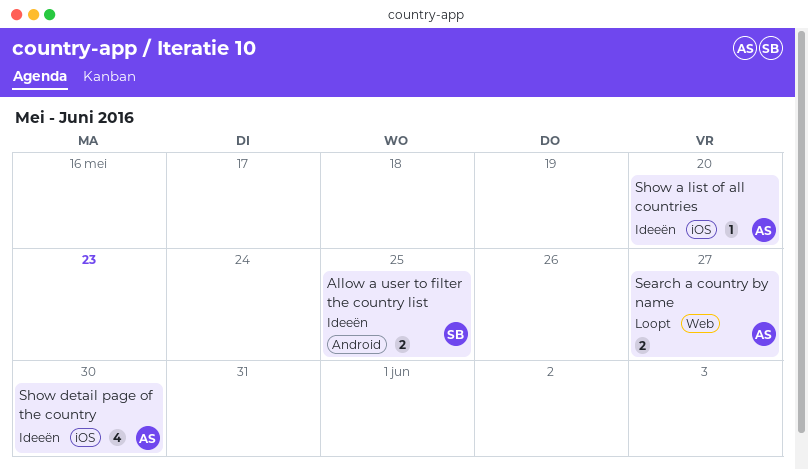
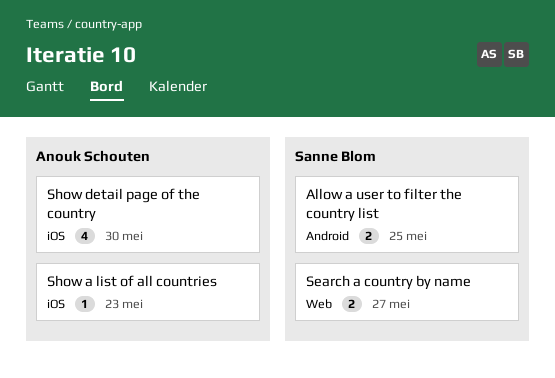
Search a country by name, owner: Anouk Schouten -> Sanne Blom
Show a list of all countries, due: May 20 -> May 23

